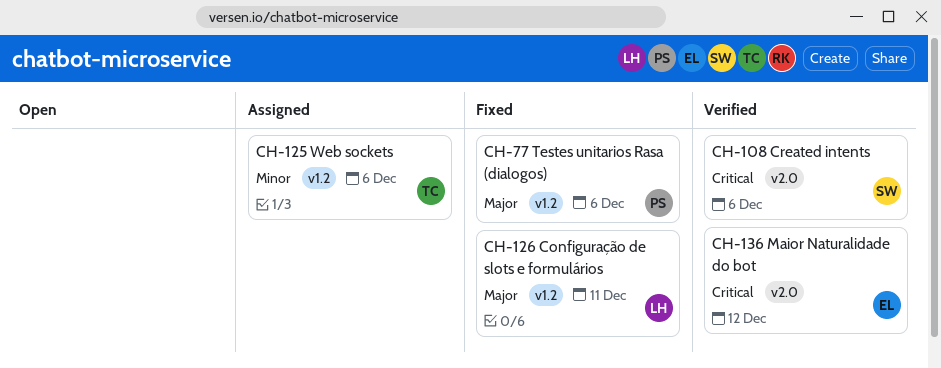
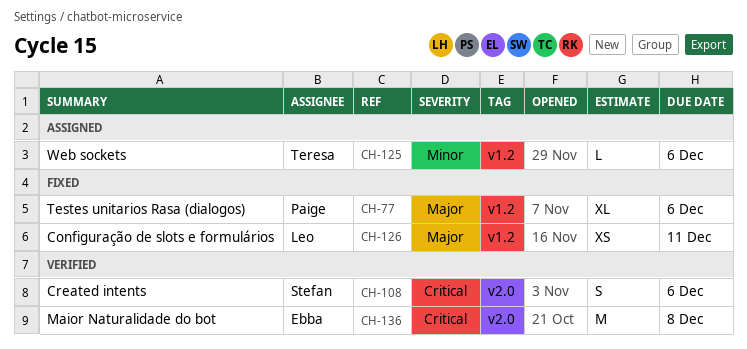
CH-136, due: Dec 12 -> Dec 8

